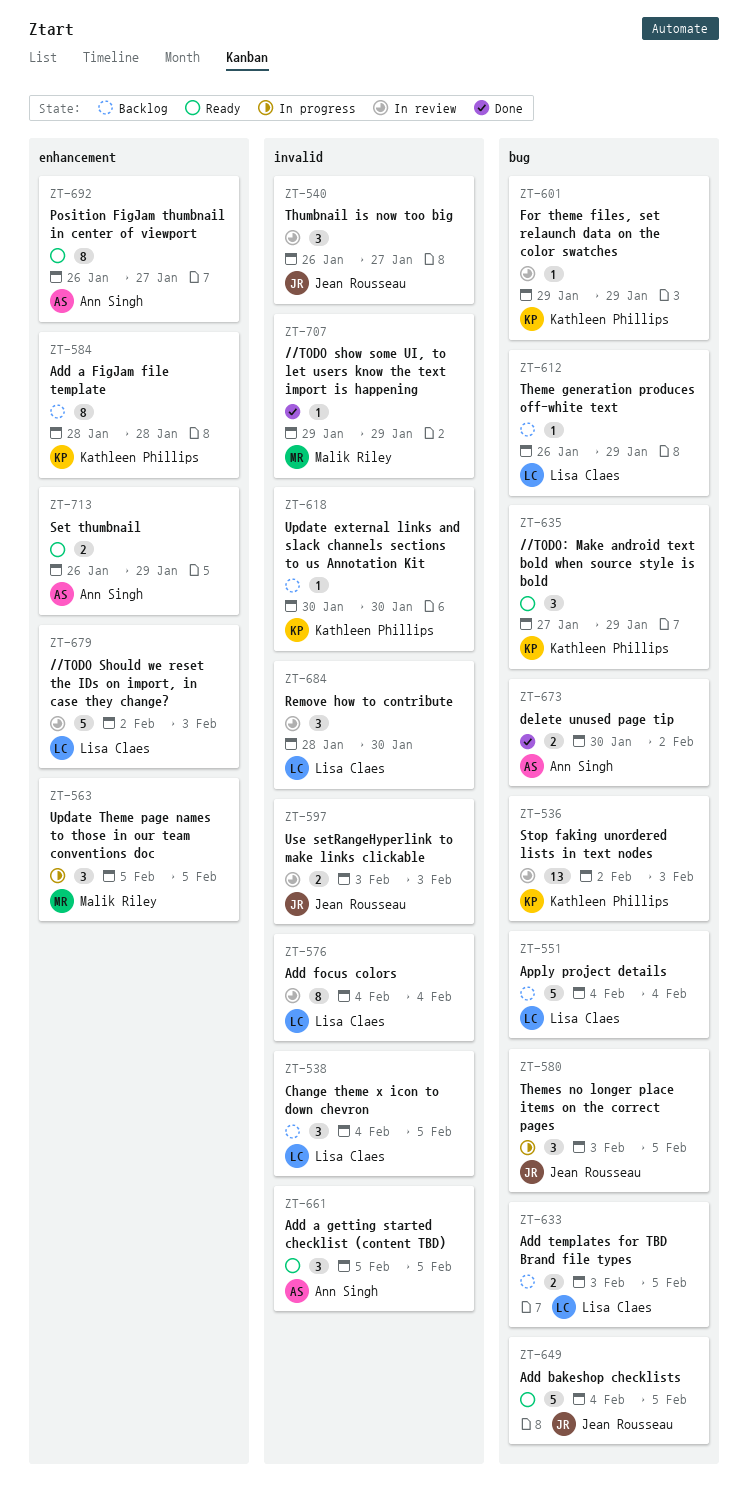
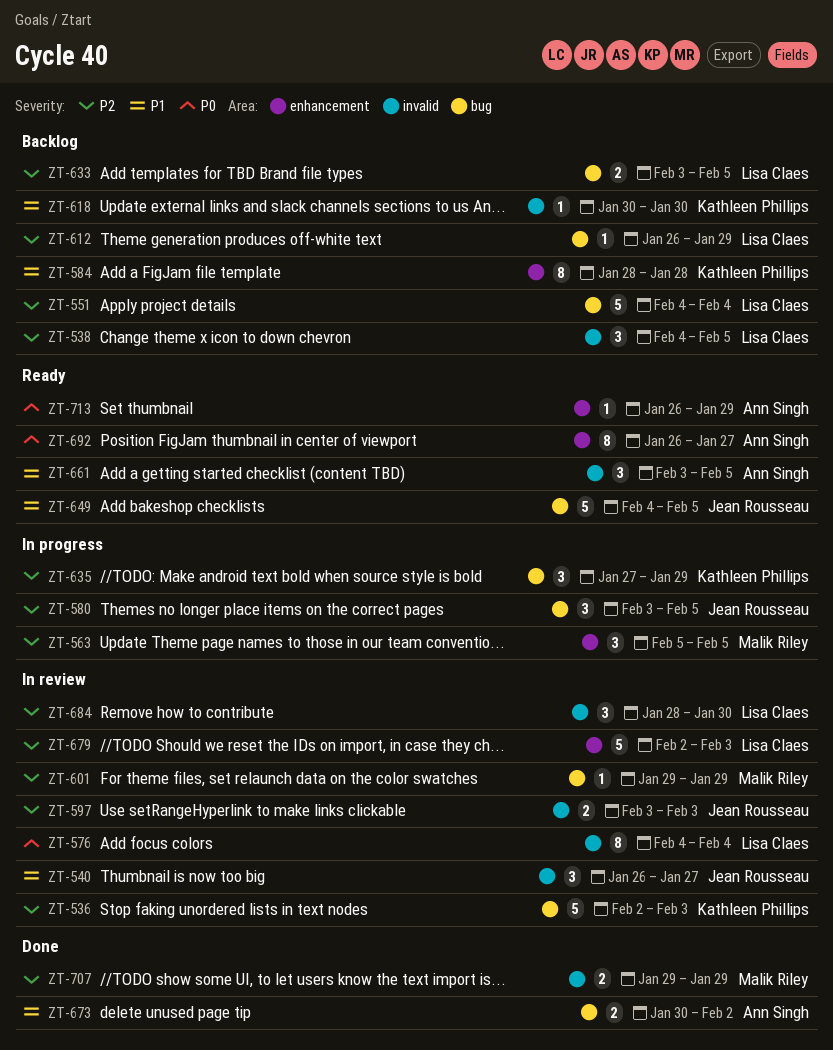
ZT-536, estimate: 13 -> 5
ZT-601, owner: Kathleen Phillips -> Malik Riley
ZT-635, status: Ready -> In progress
ZT-661, start: Feb 5 -> Feb 3
ZT-707, estimate: 1 -> 2
ZT-713, estimate: 2 -> 1

